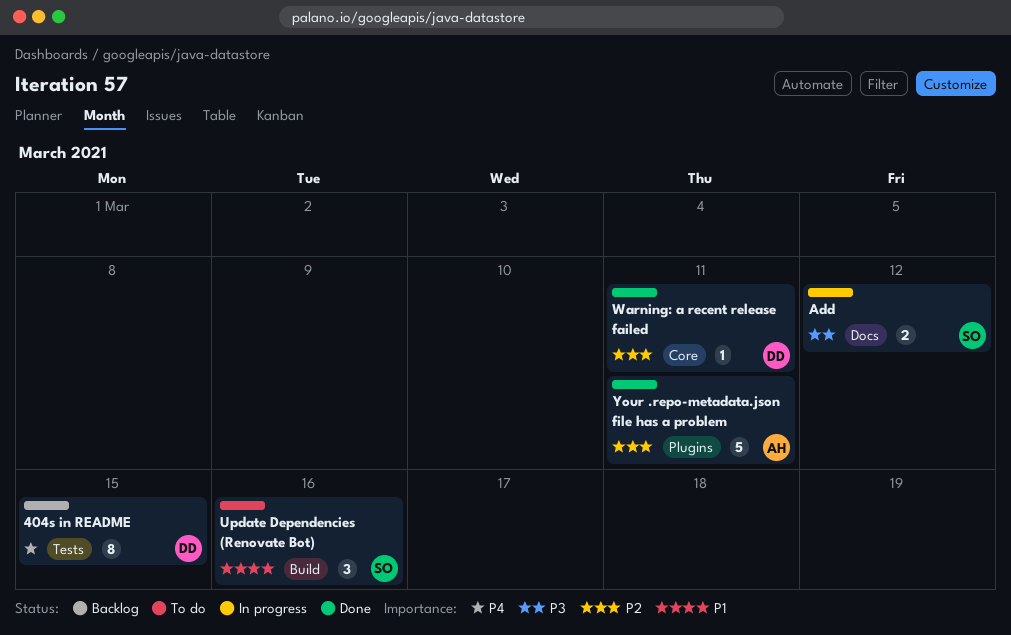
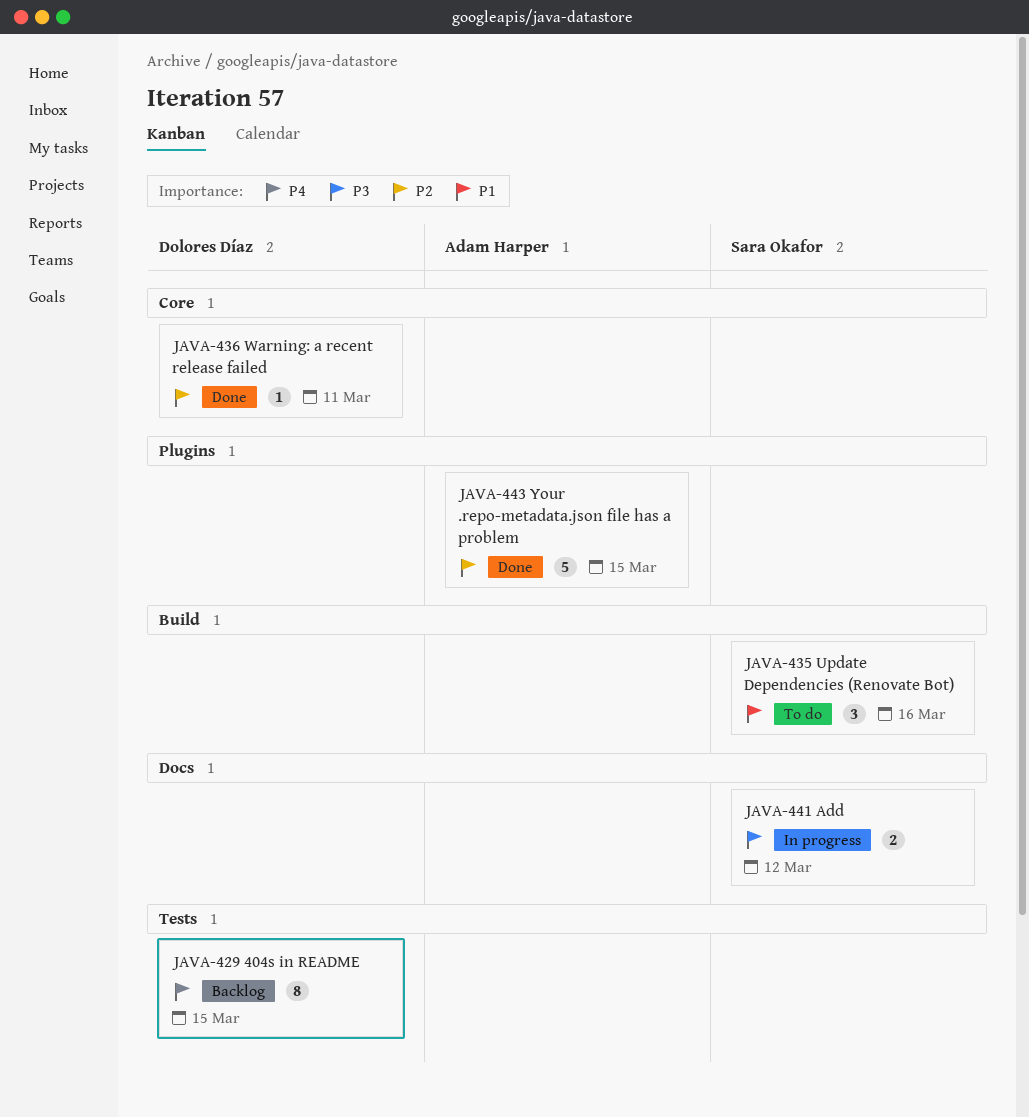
Your .repo-metadata.json file has a problem, due: Mar 11 -> Mar 15

